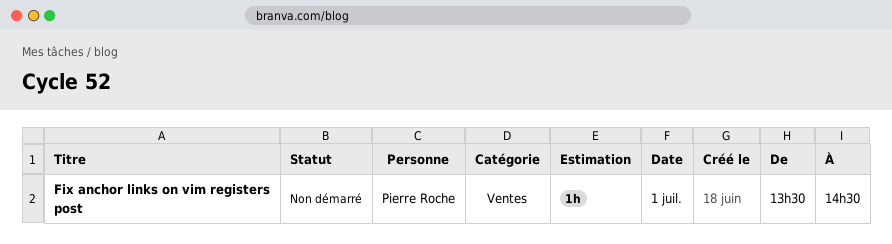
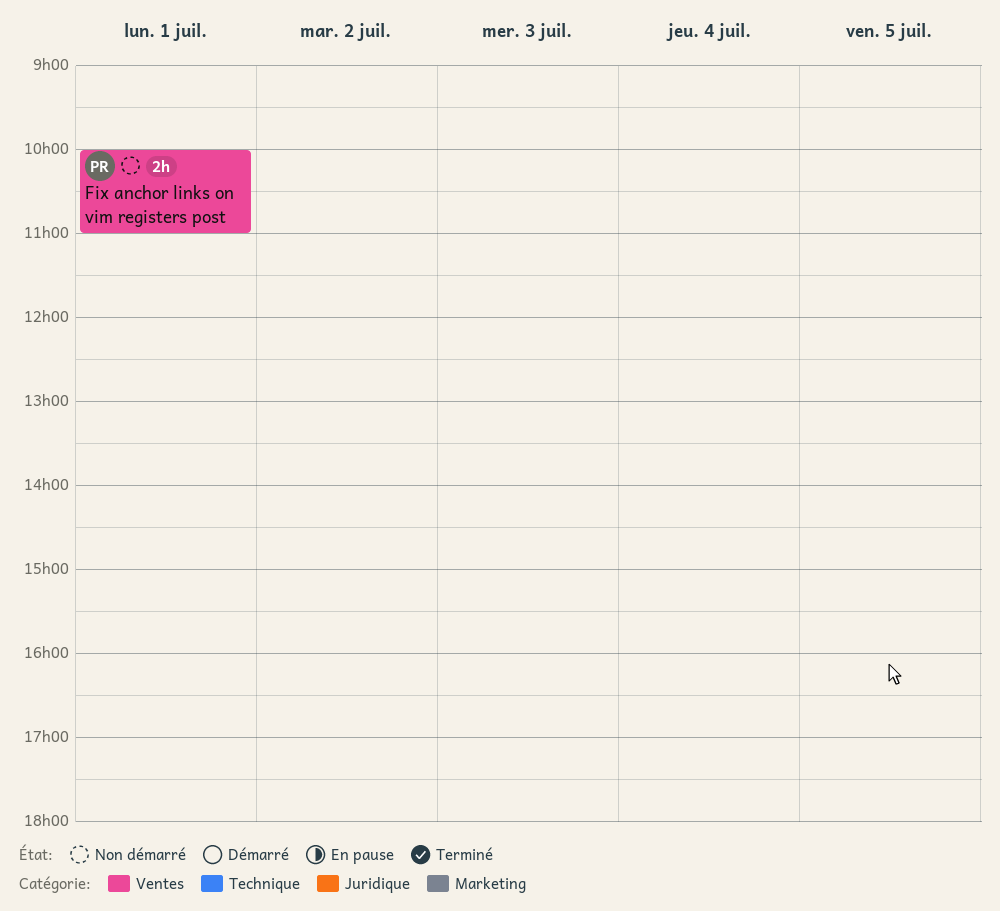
Fix anchor links on vim registers post, estimate: 1h -> 2h
Fix anchor links on vim registers post, begins: 13:30 -> 10:00
Fix anchor links on vim registers post, ends: 14:30 -> 11:00

